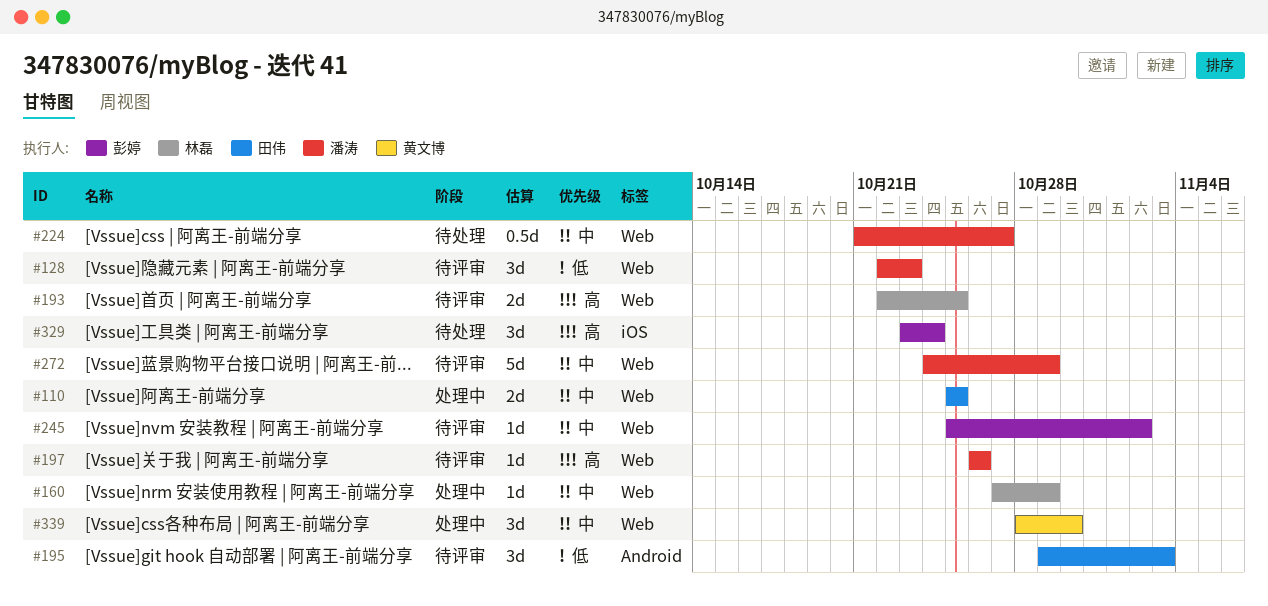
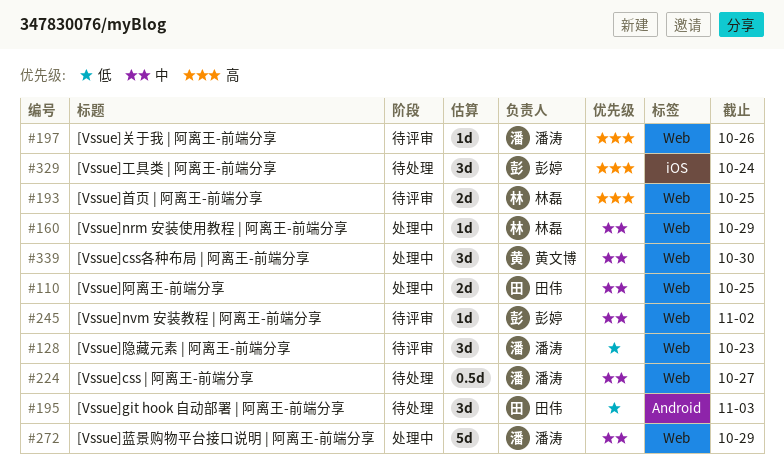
#195, status: 待评审 -> 待处理
#272, status: 待评审 -> 处理中

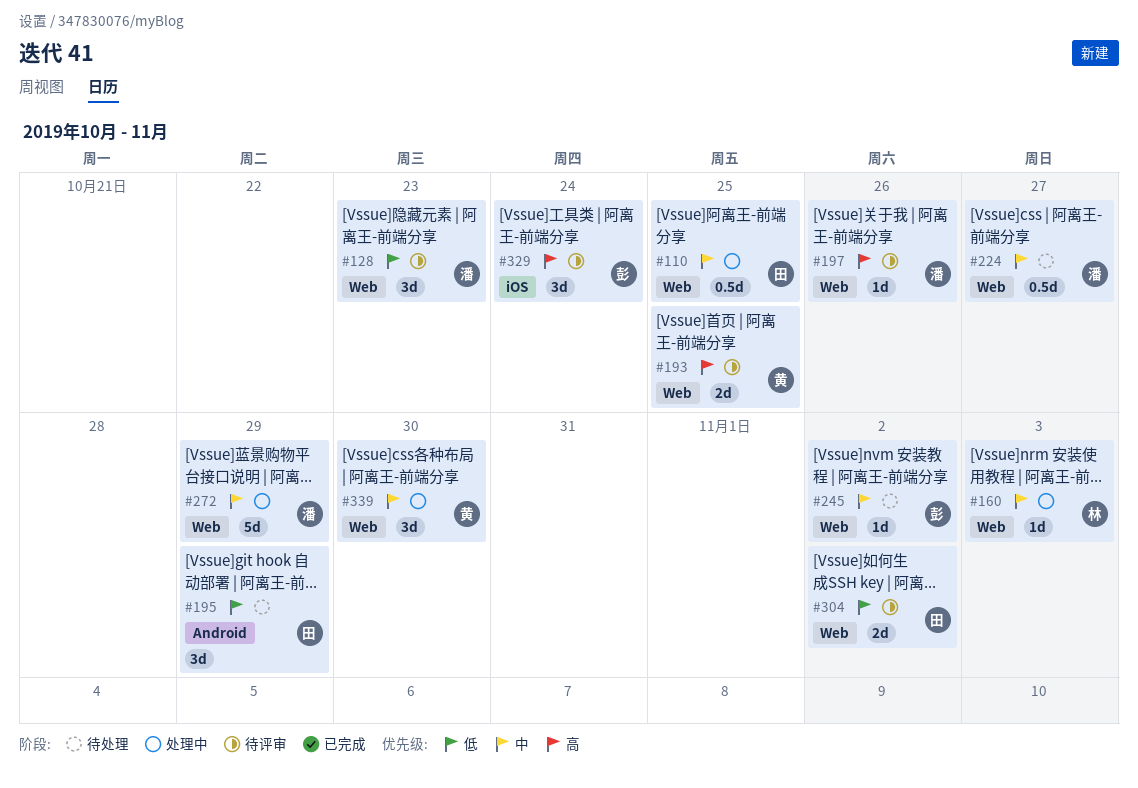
#110, estimate: 2d -> 0.5d
#160, due: Oct 29 -> Nov 3
#193, owner: 林磊 -> 黄文博
#195, due: Nov 3 -> Oct 29
#245, status: 待评审 -> 待处理
#304: none -> present
#329, status: 待处理 -> 待评审

